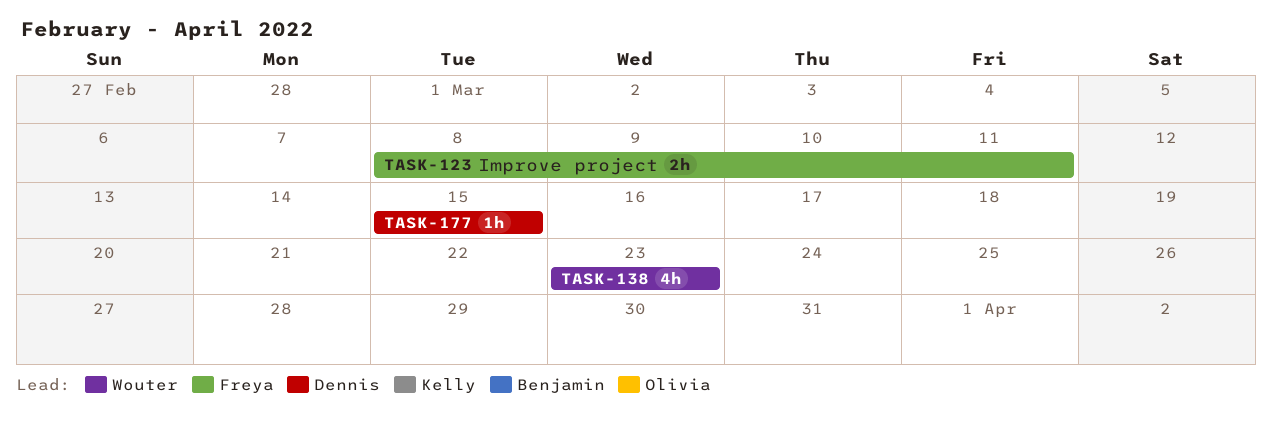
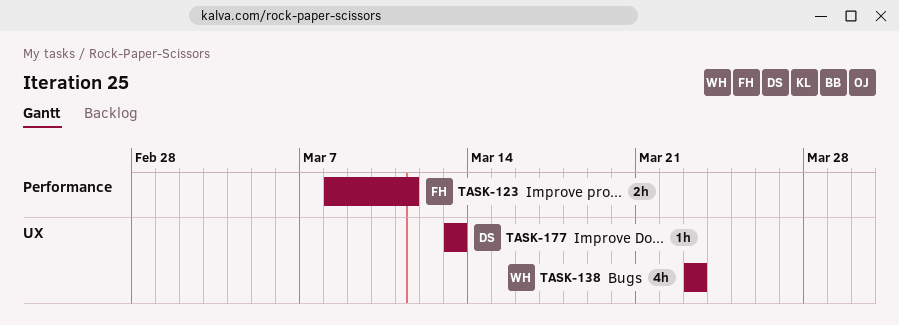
TASK-177, start: Mar 15 -> Mar 13
TASK-177, due: Mar 15 -> Mar 13

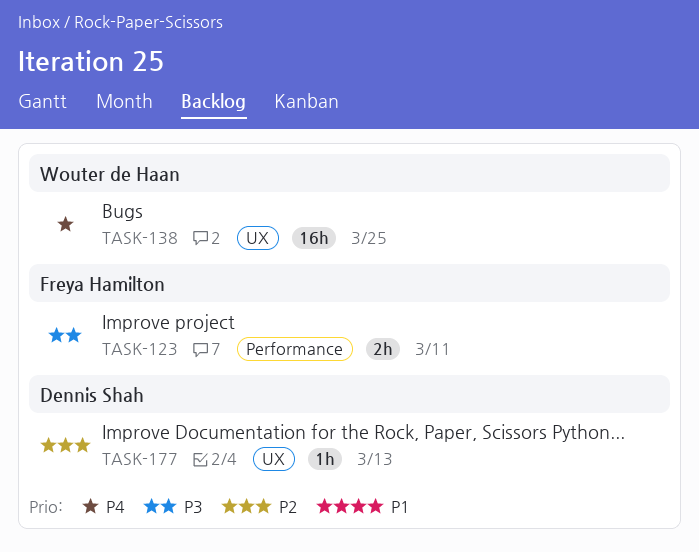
TASK-138, estimate: 4h -> 16h
TASK-138, due: Mar 23 -> Mar 25

